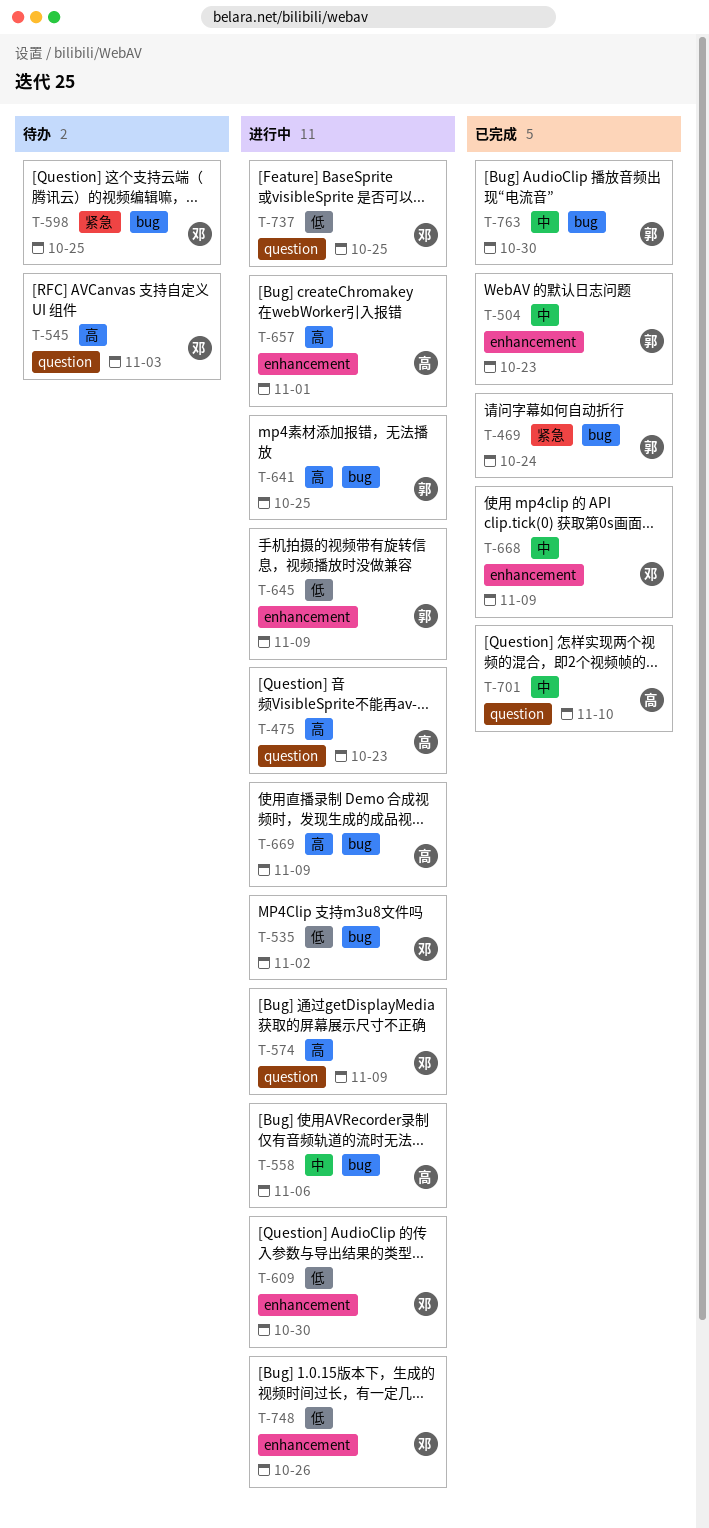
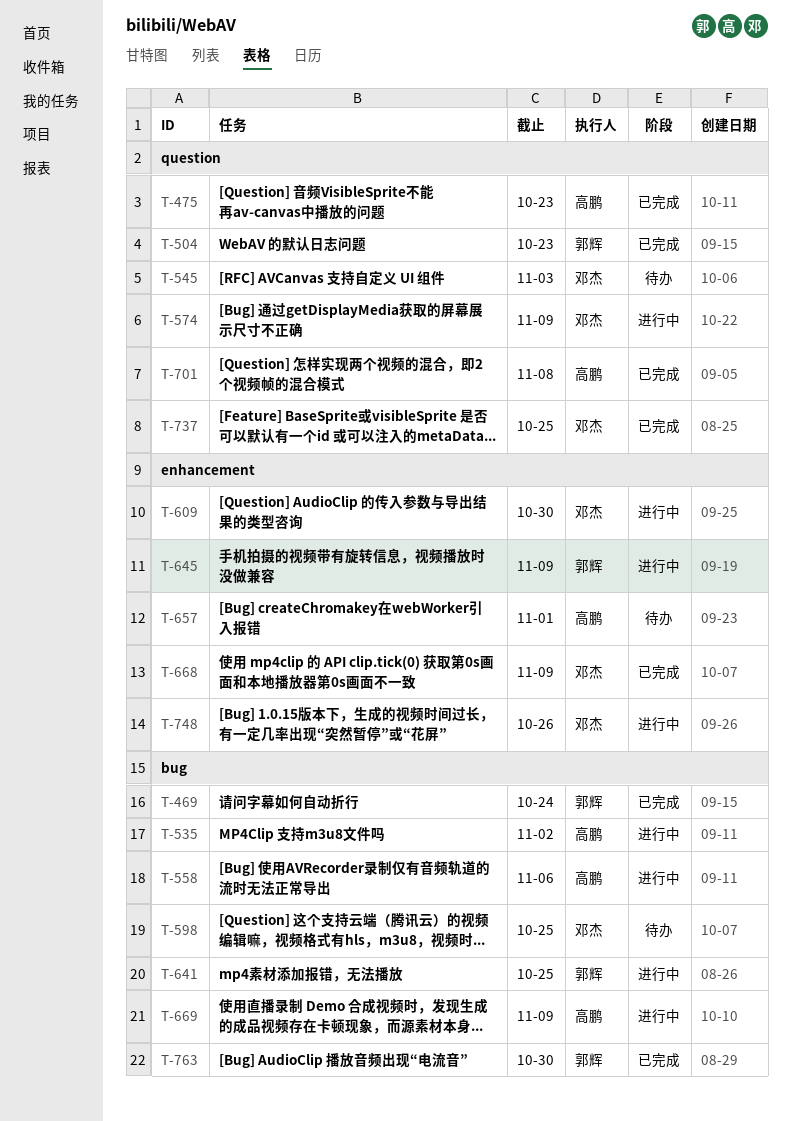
T-475, status: 进行中 -> 已完成
T-504, label: enhancement -> question
T-535, owner: 邓杰 -> 高鹏
T-657, status: 进行中 -> 待办
T-701, due: Nov 10 -> Nov 8
T-737, status: 进行中 -> 已完成

